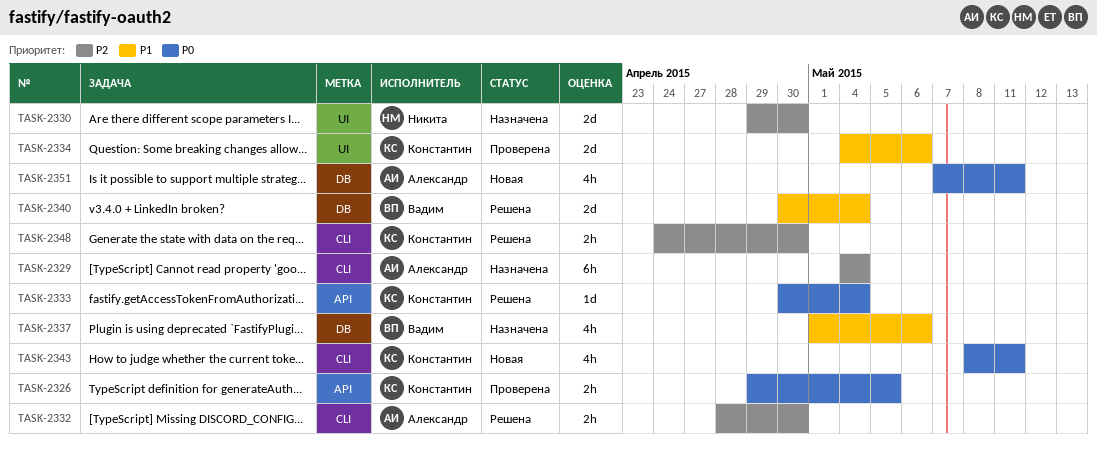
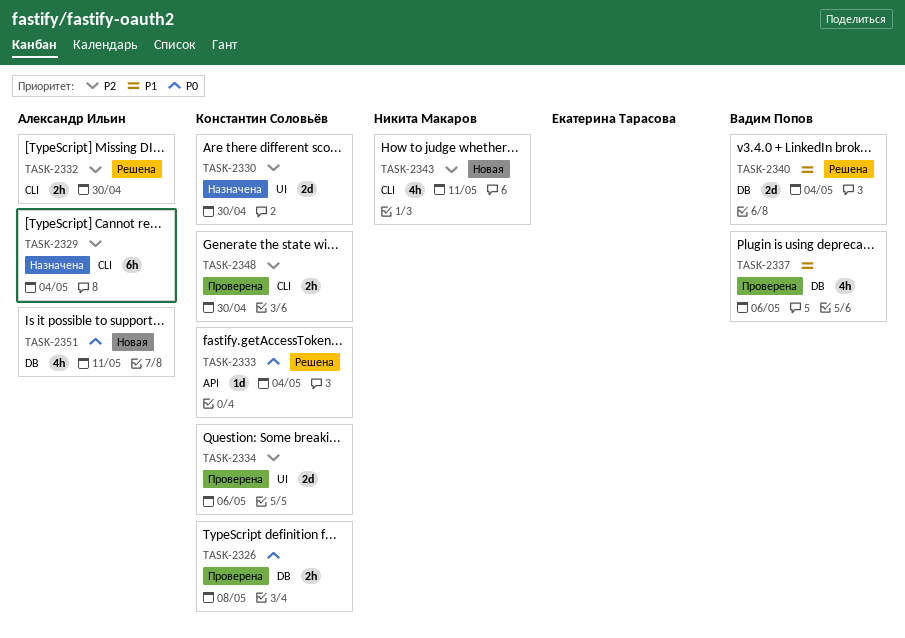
TASK-2326, label: API -> DB
TASK-2326, due: May 5 -> May 8
TASK-2330, owner: Никита Макаров -> Константин Соловьёв
TASK-2334, priority: P1 -> P2
TASK-2337, status: Назначена -> Проверена
TASK-2343, owner: Константин Соловьёв -> Никита Макаров
TASK-2343, priority: P0 -> P2
TASK-2348, status: Решена -> Проверена

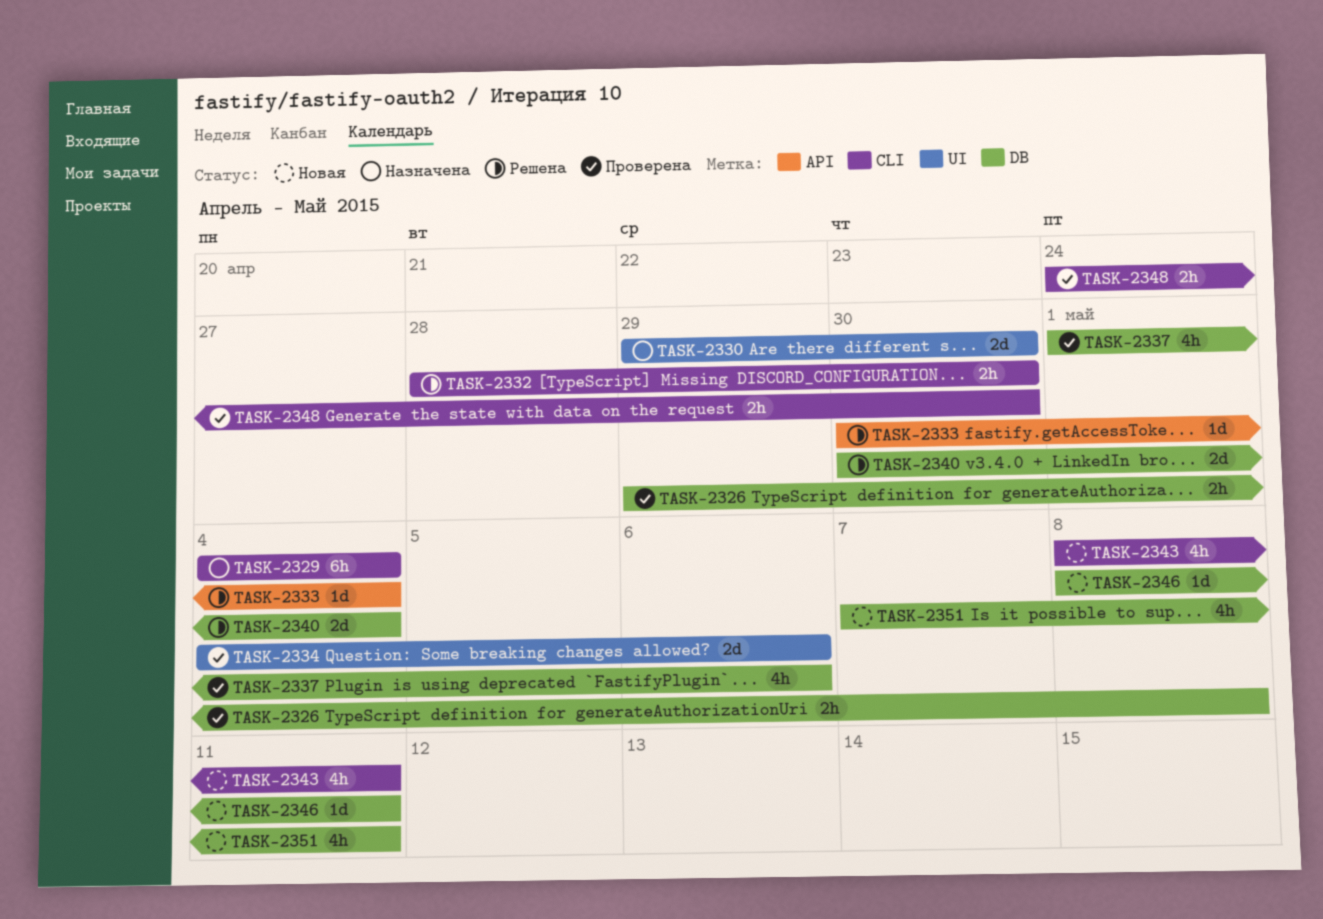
TASK-2346: none -> present

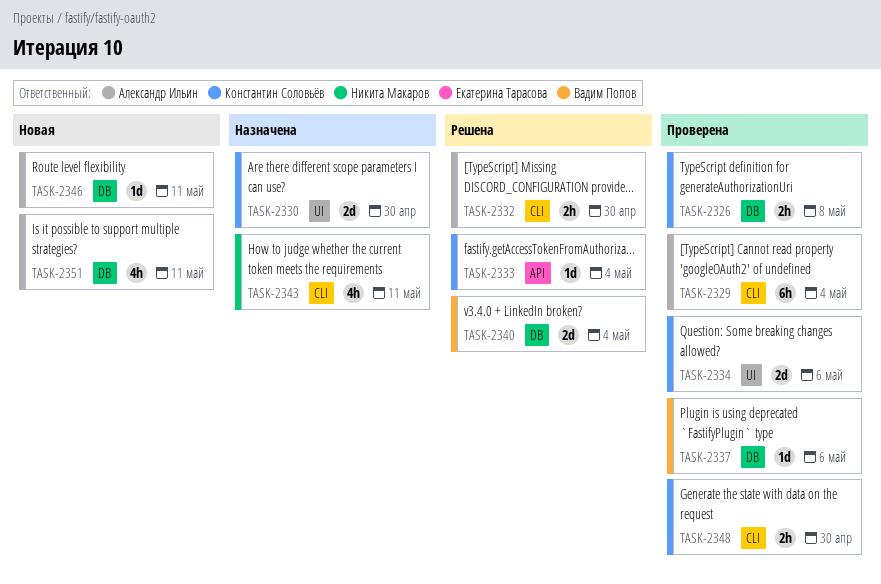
TASK-2329, status: Назначена -> Проверена
TASK-2337, estimate: 4h -> 1d
TASK-2343, status: Новая -> Назначена

